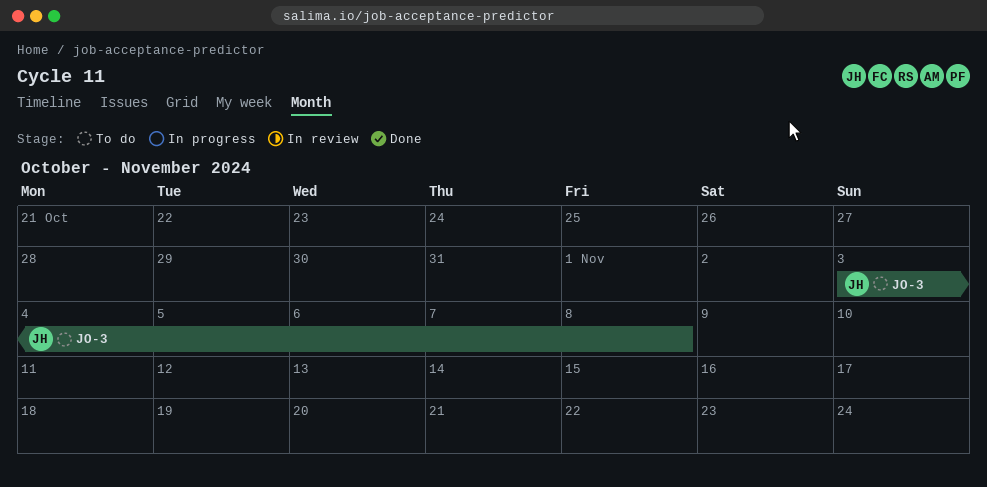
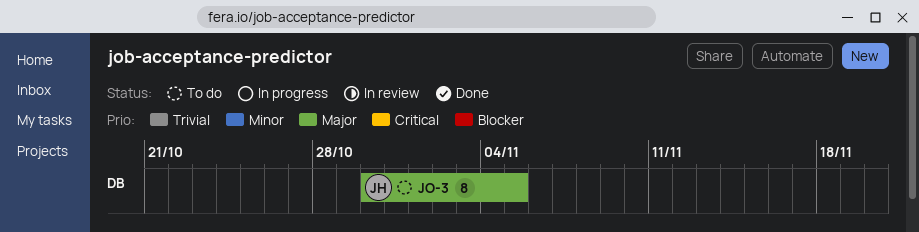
JO-3, start: Nov 3 -> Oct 30
JO-3, due: Nov 8 -> Nov 5

